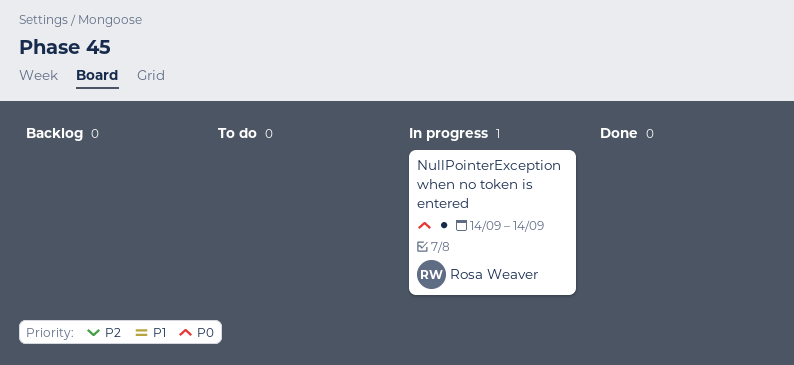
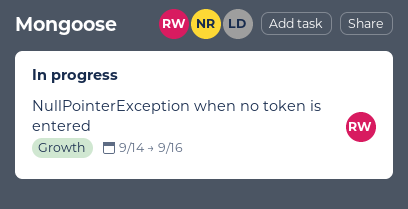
NullPointerException when no token is entered, due: Sep 14 -> Sep 16

